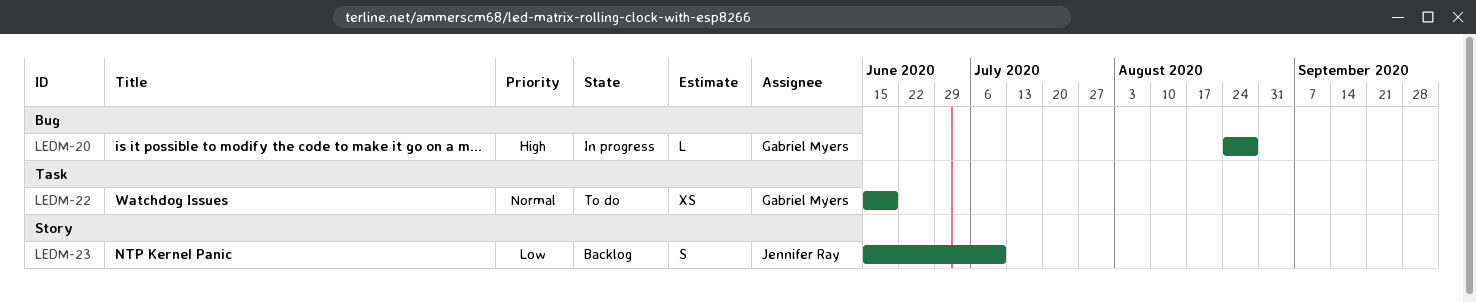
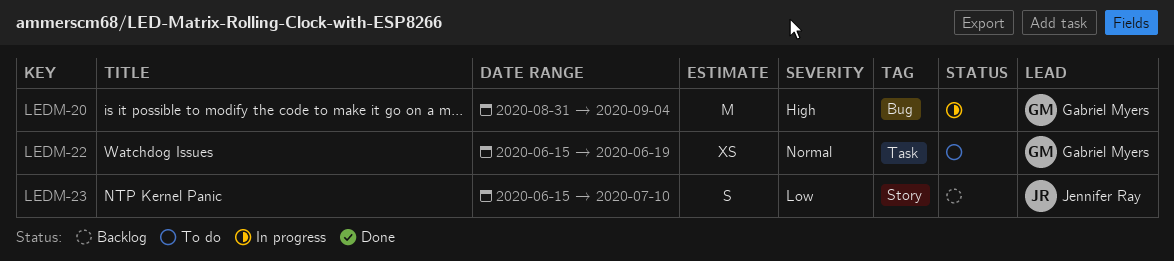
LEDM-20, estimate: L -> M
LEDM-20, start: Aug 24 -> Aug 31
LEDM-20, due: Aug 28 -> Sep 4

